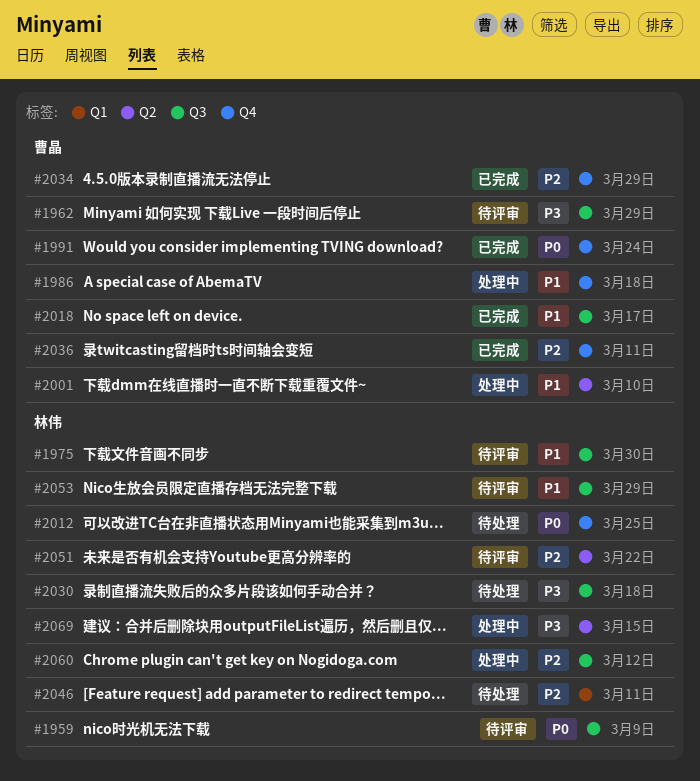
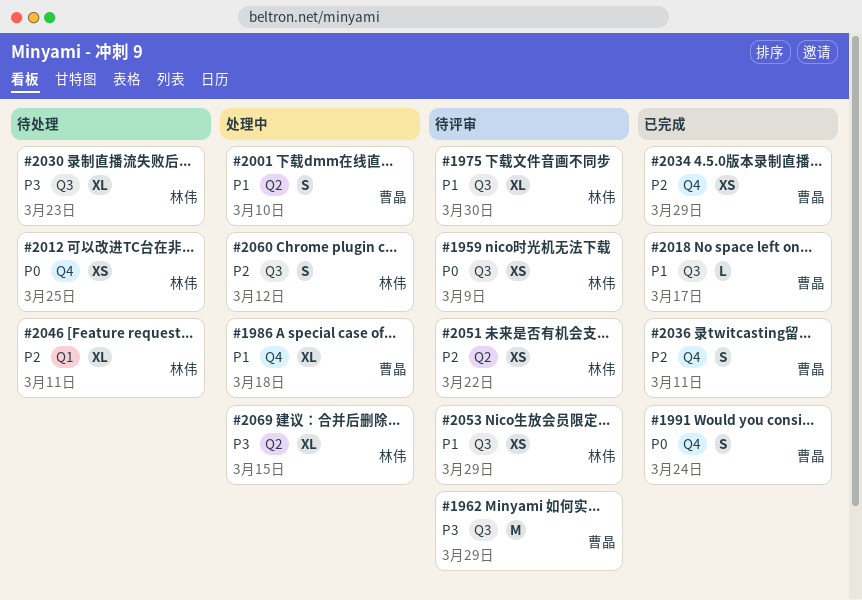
#2030, due: Mar 18 -> Mar 23

